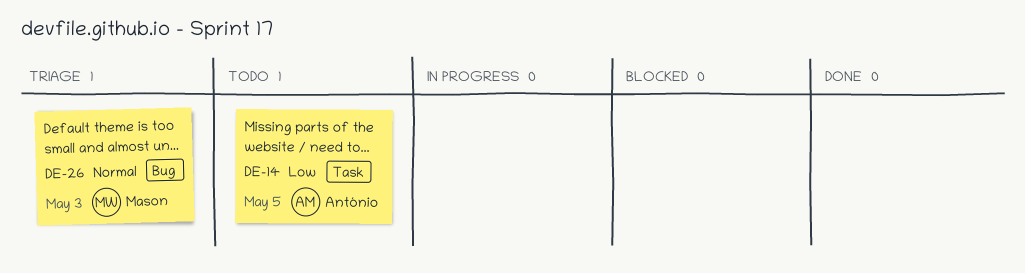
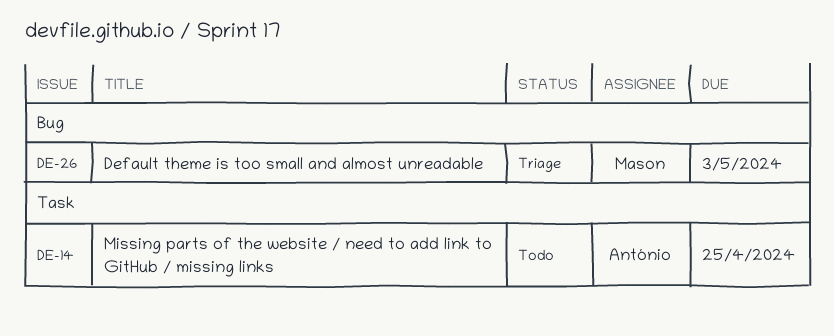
DE-14, due: May 5 -> Apr 25

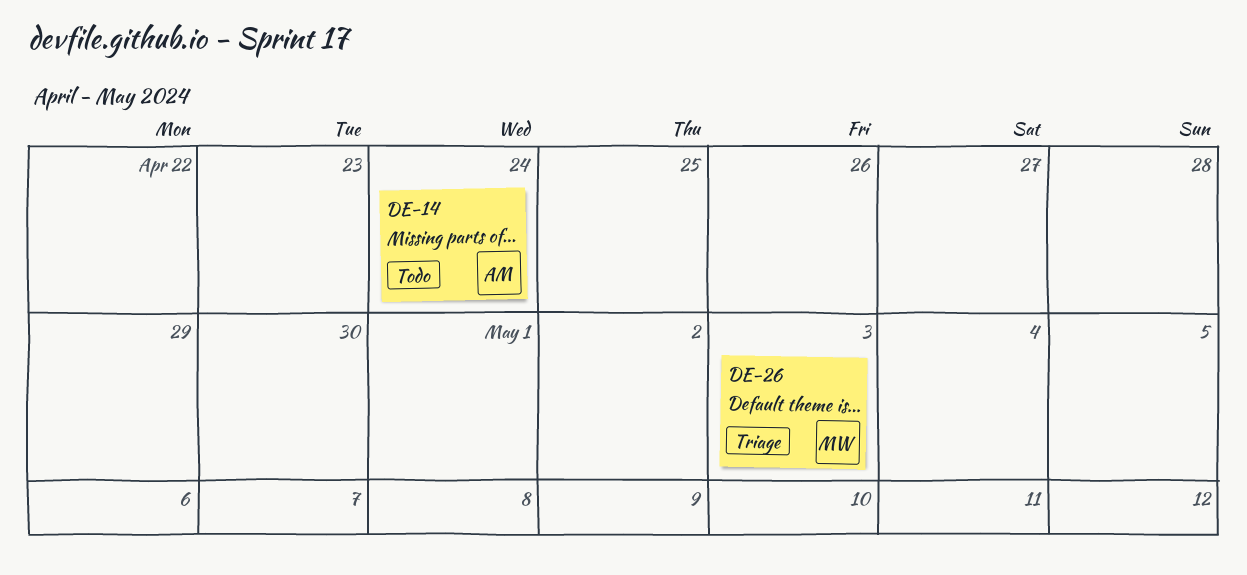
DE-14, due: Apr 25 -> Apr 24

